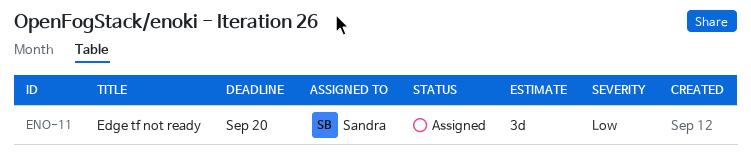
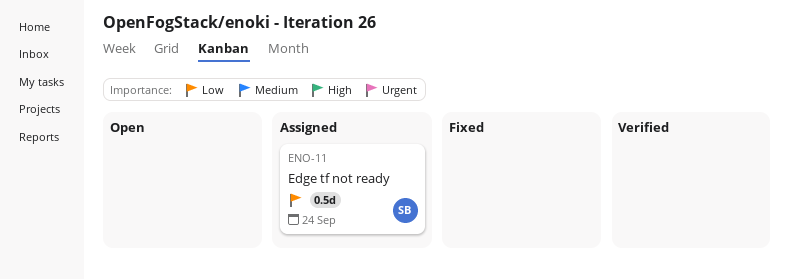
ENO-11, estimate: 3d -> 0.5d
ENO-11, due: Sep 20 -> Sep 24

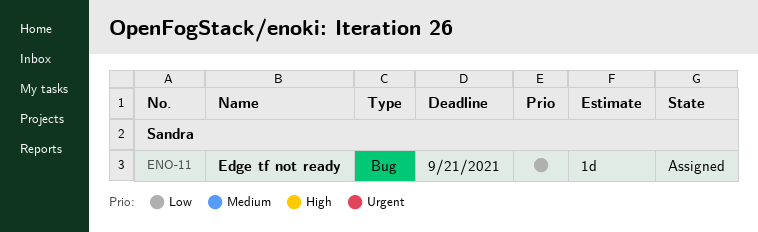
ENO-11, estimate: 0.5d -> 1d
ENO-11, due: Sep 24 -> Sep 21

